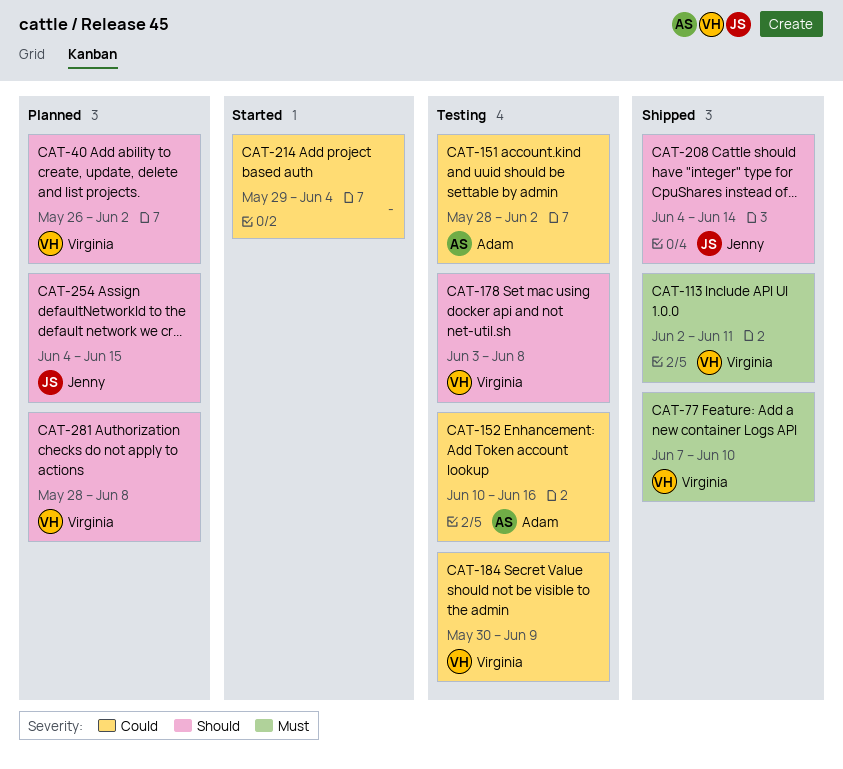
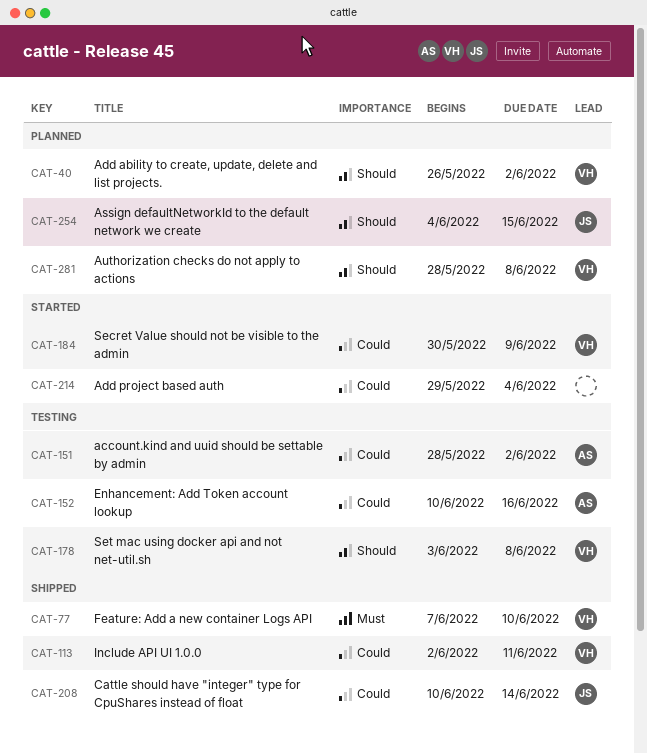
CAT-113, priority: Must -> Could
CAT-184, status: Testing -> Started
CAT-208, priority: Should -> Could
CAT-208, start: Jun 4 -> Jun 10

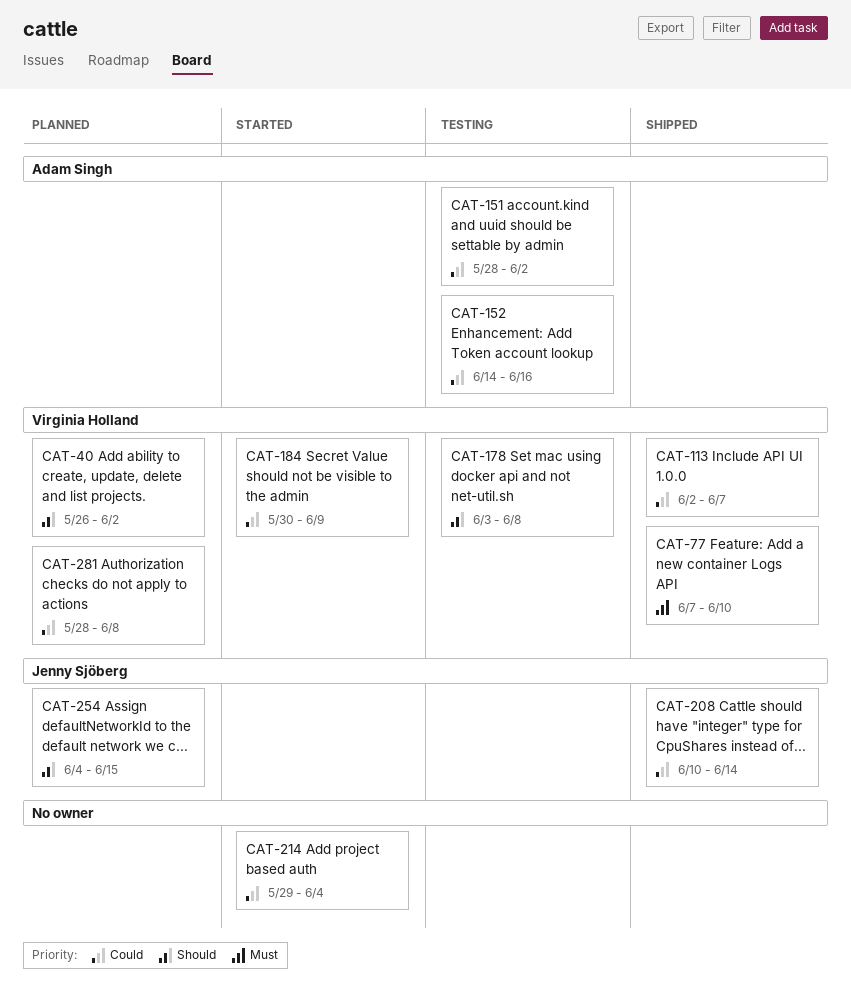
CAT-113, due: Jun 11 -> Jun 7
CAT-152, start: Jun 10 -> Jun 14
CAT-281, priority: Should -> Could

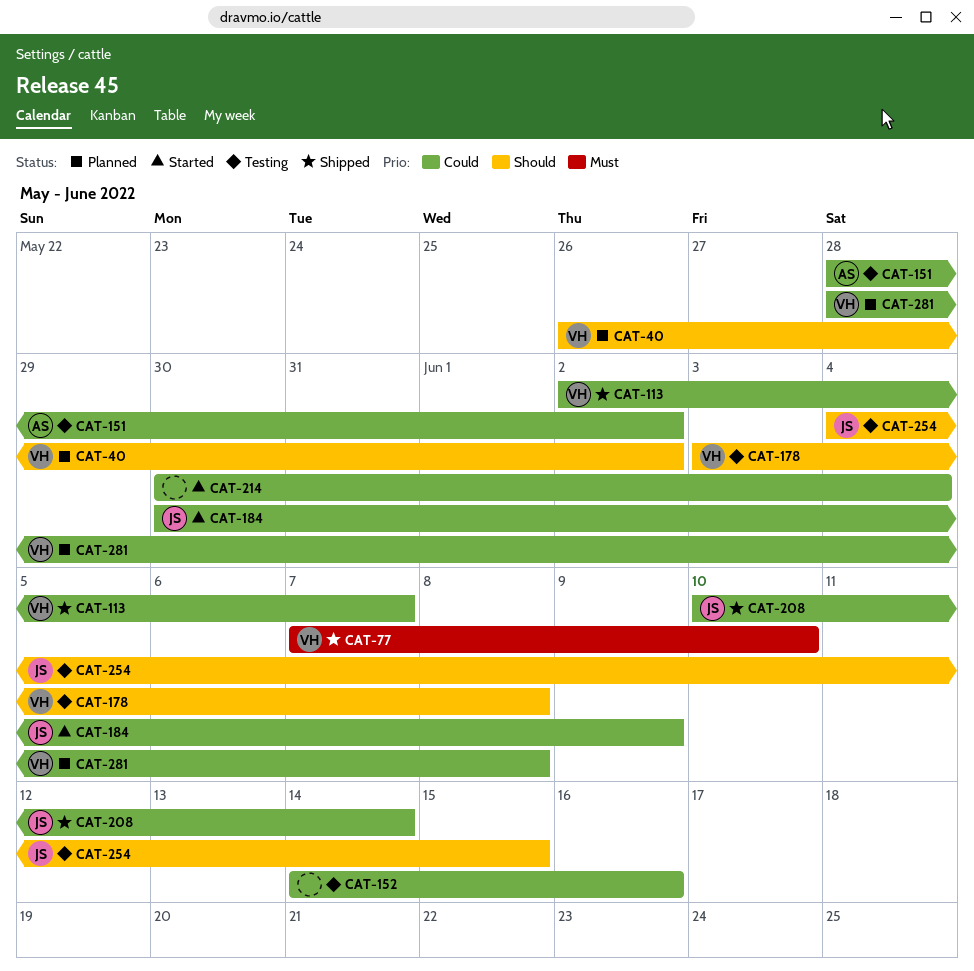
CAT-152, owner: Adam Singh -> none
CAT-184, owner: Virginia Holland -> Jenny Sjöberg
CAT-214, start: May 29 -> May 30
CAT-254, status: Planned -> Testing

